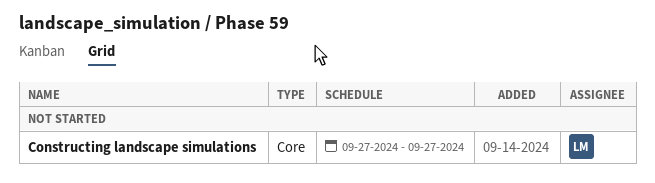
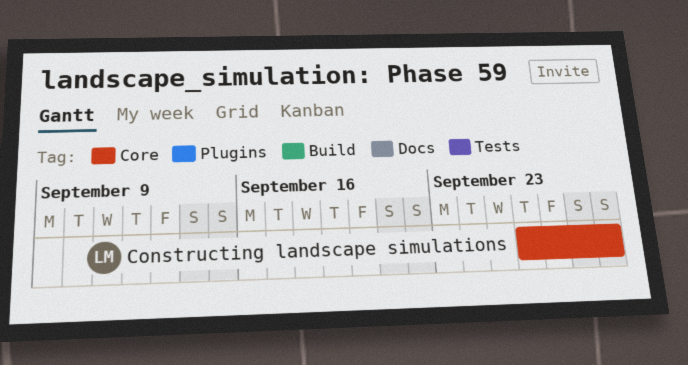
Constructing landscape simulations, start: Sep 27 -> Sep 26
Constructing landscape simulations, due: Sep 27 -> Sep 29

